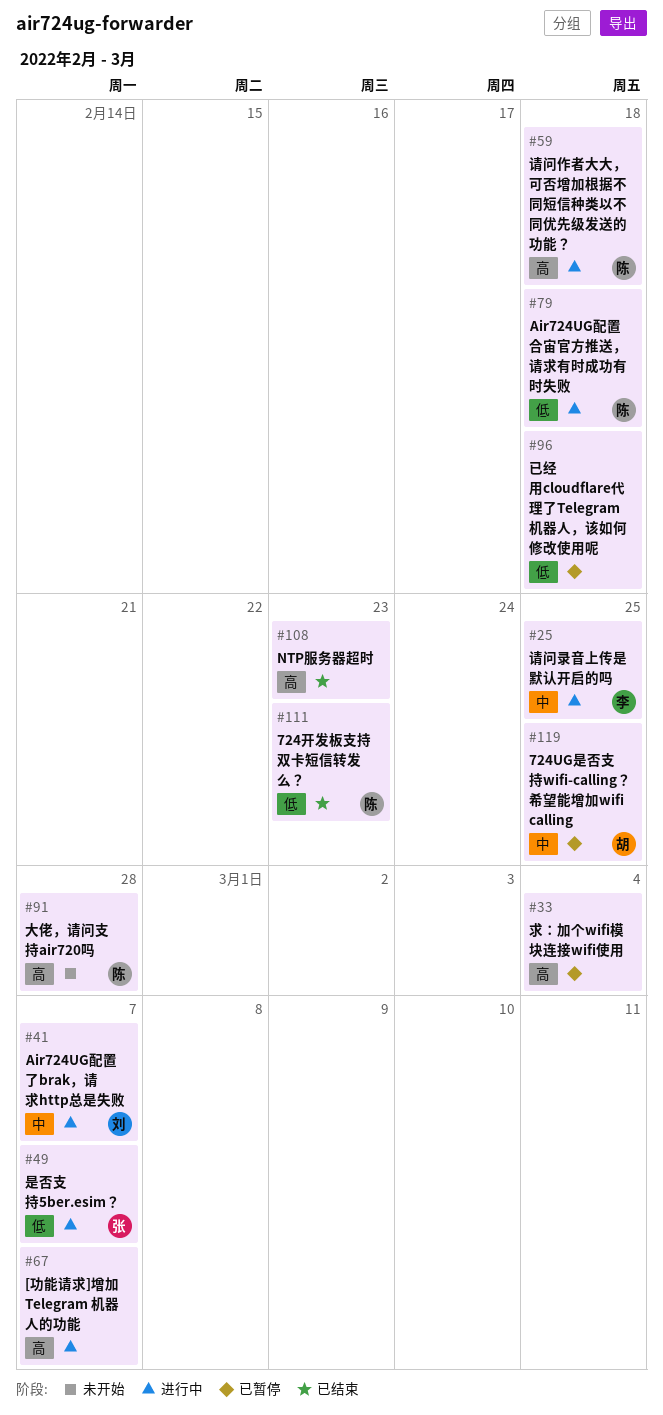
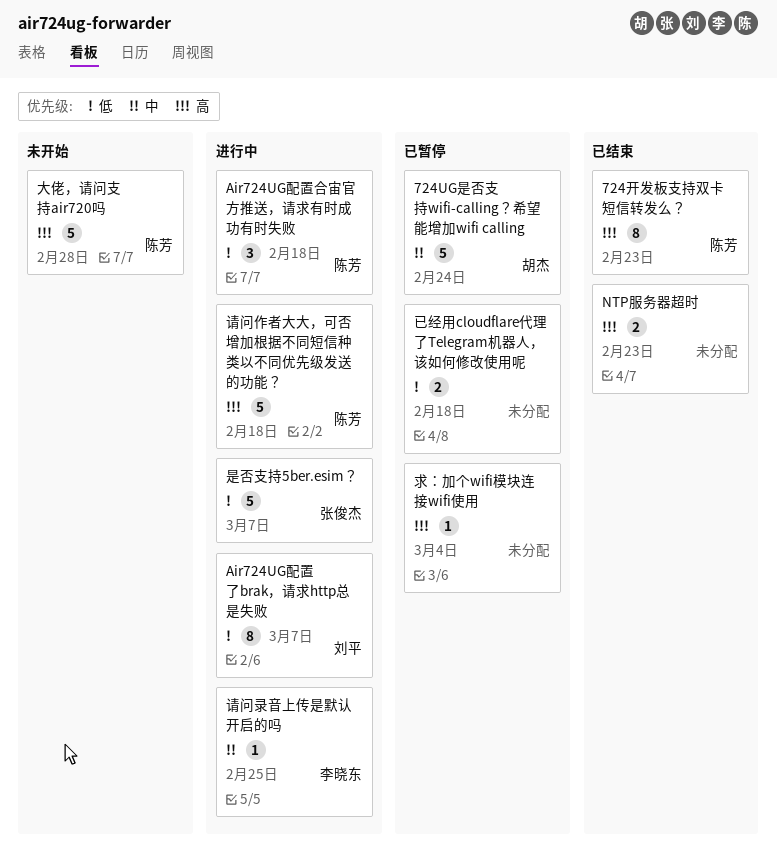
724UG是否支持wifi-calling？希望能增加wifi calling, due: Feb 25 -> Feb 24
724开发板支持双卡短信转发么？, priority: 低 -> 高
[功能请求]增加 Telegram 机器人的功能: present -> none
Air724UG配置了brak，请求http总是失败, priority: 中 -> 低

